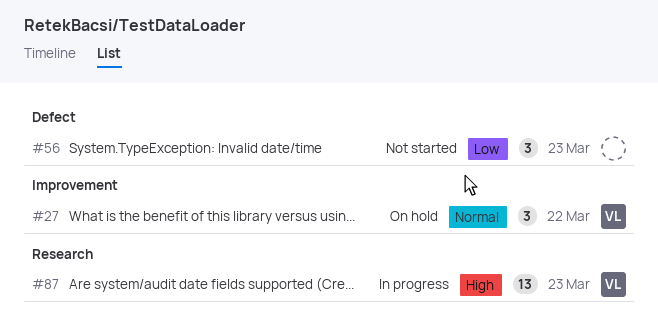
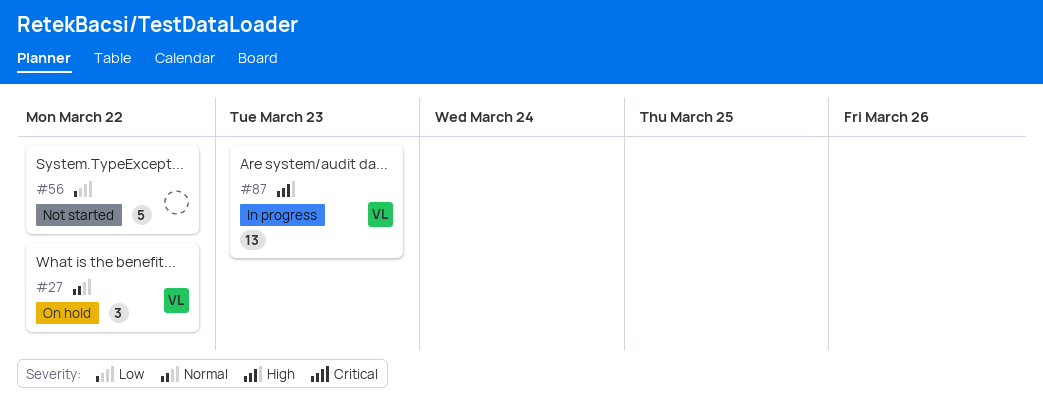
#56, estimate: 3 -> 5
#56, due: Mar 23 -> Mar 22

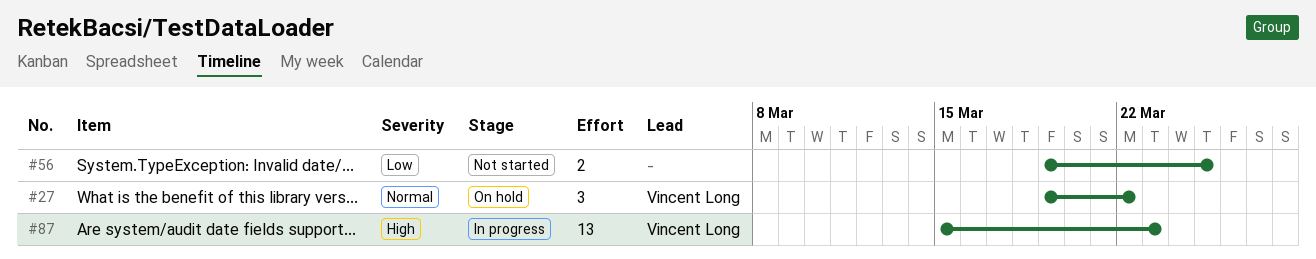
#56, estimate: 5 -> 2
#56, due: Mar 22 -> Mar 25

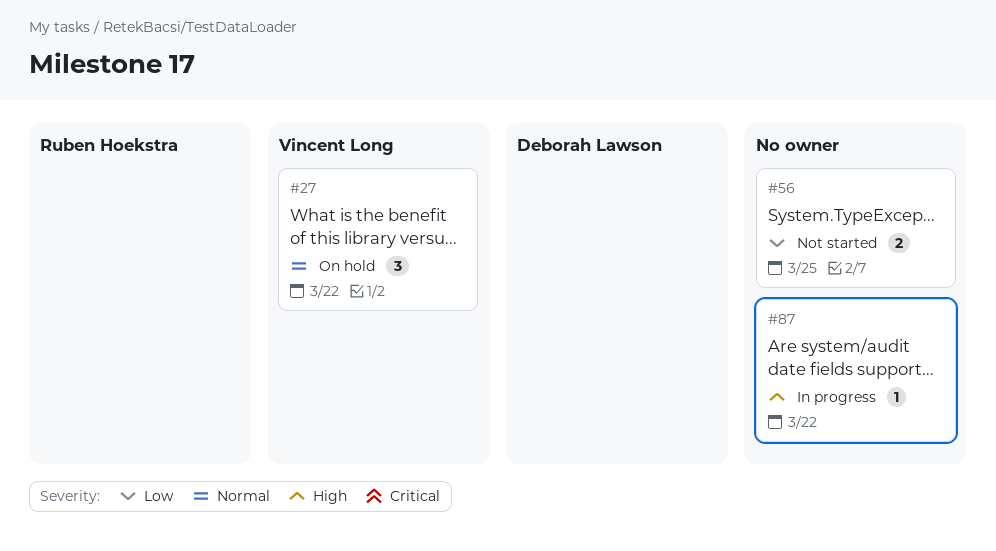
#87, owner: Vincent Long -> none
#87, estimate: 13 -> 1
#87, due: Mar 23 -> Mar 22

